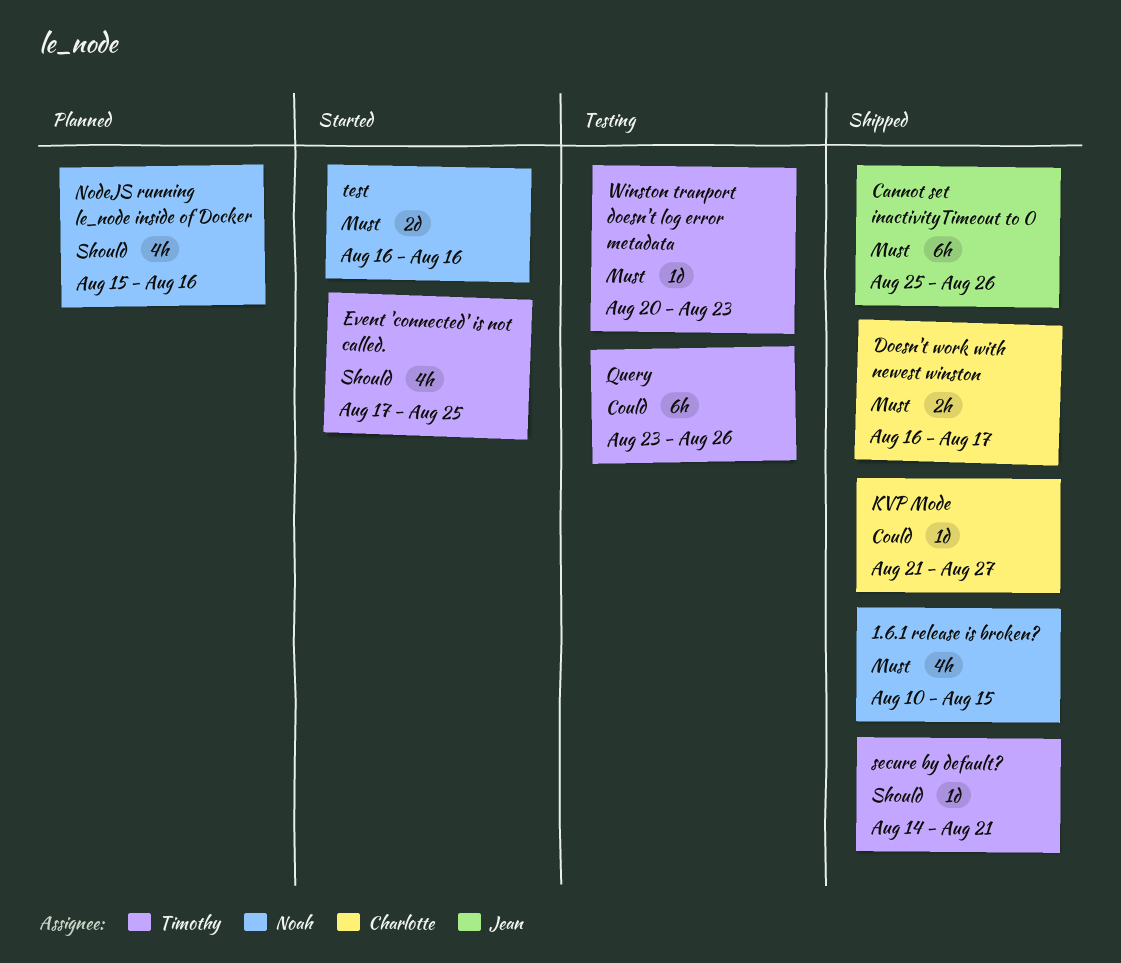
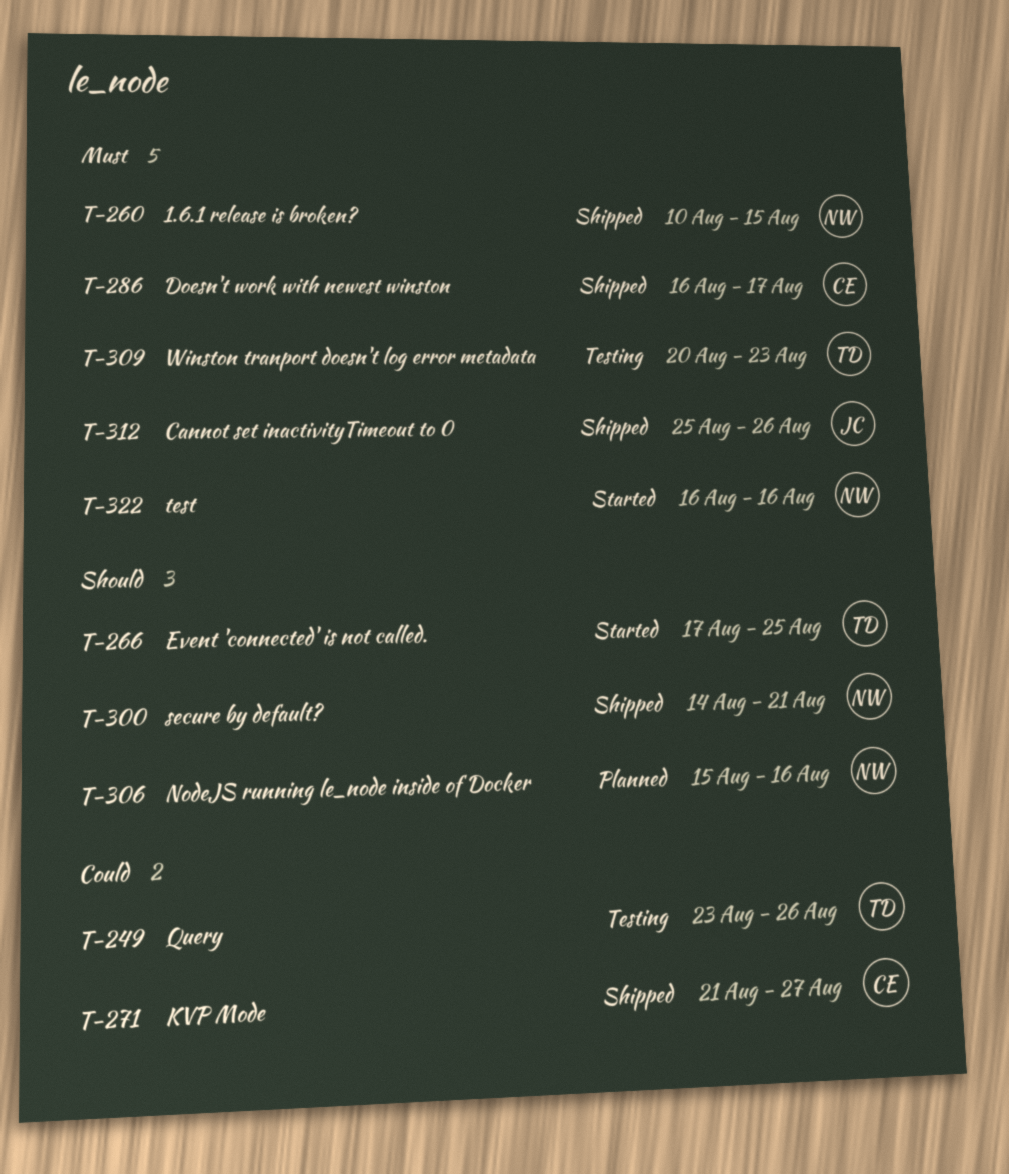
secure by default?, owner: Timothy -> Noah

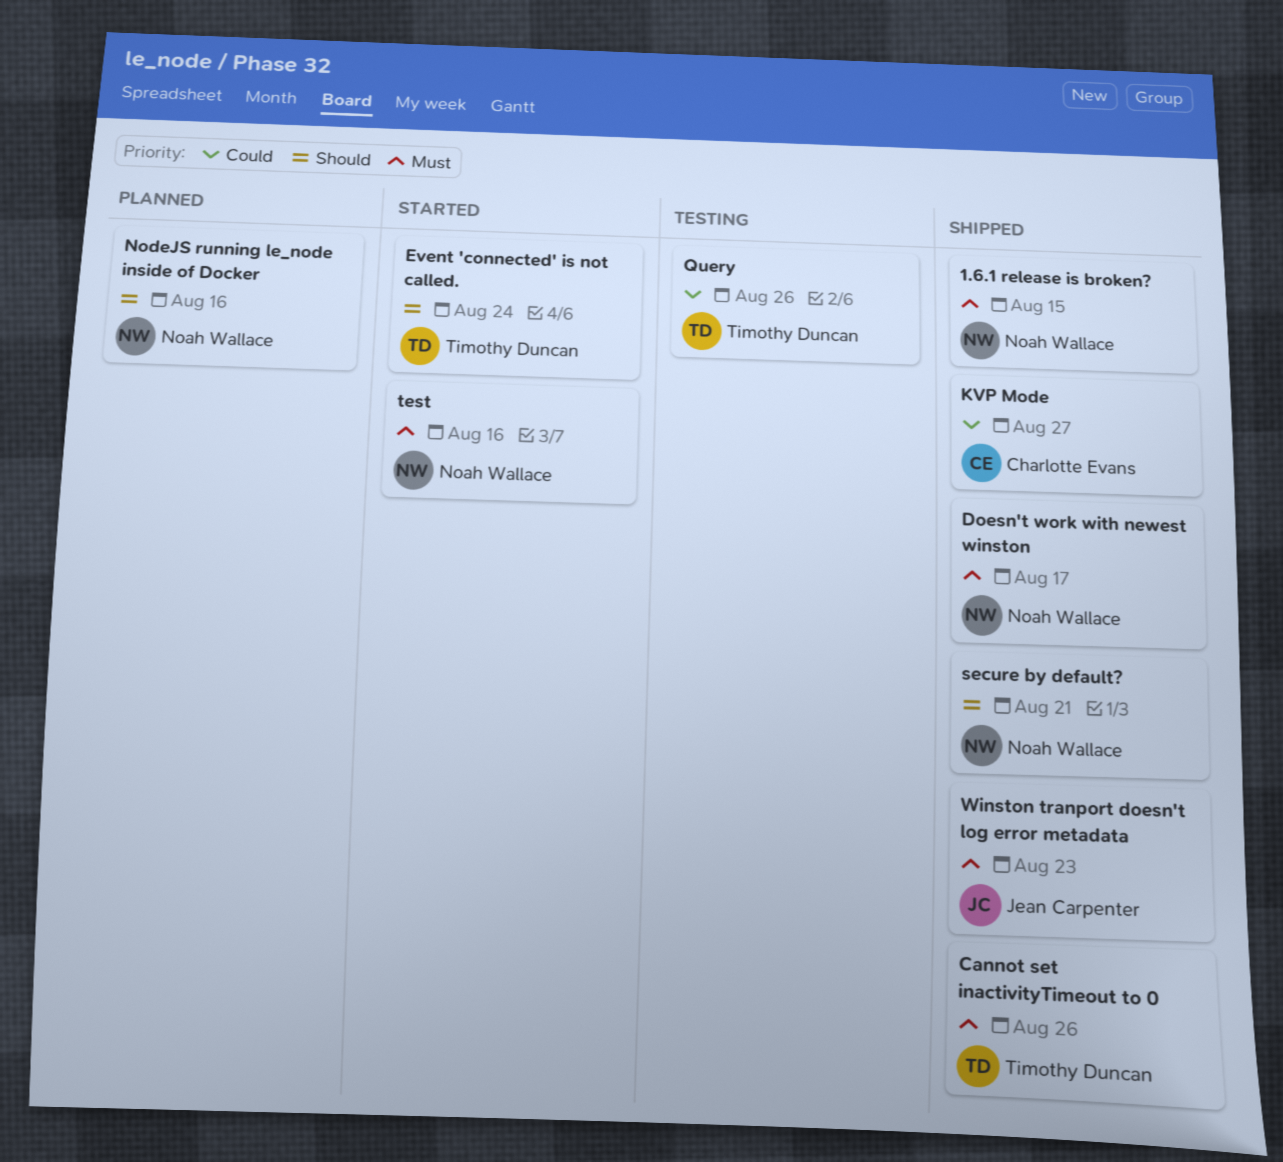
Cannot set inactivityTimeout to 0, owner: Jean Carpenter -> Timothy Duncan
Doesn't work with newest winston, owner: Charlotte Evans -> Noah Wallace
Event 'connected' is not called., due: Aug 25 -> Aug 24
Winston tranport doesn't log error metadata, status: Testing -> Shipped
Winston tranport doesn't log error metadata, owner: Timothy Duncan -> Jean Carpenter

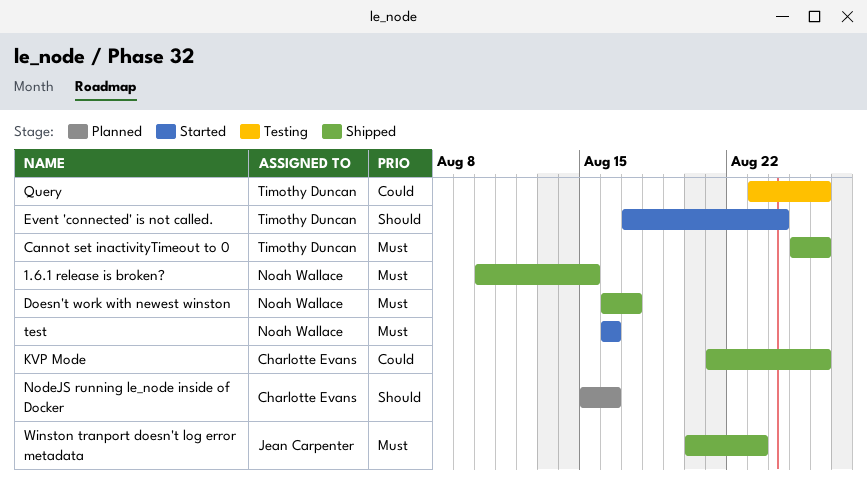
KVP Mode, due: Aug 27 -> Aug 26
NodeJS running le_node inside of Docker, owner: Noah Wallace -> Charlotte Evans
secure by default?: present -> none

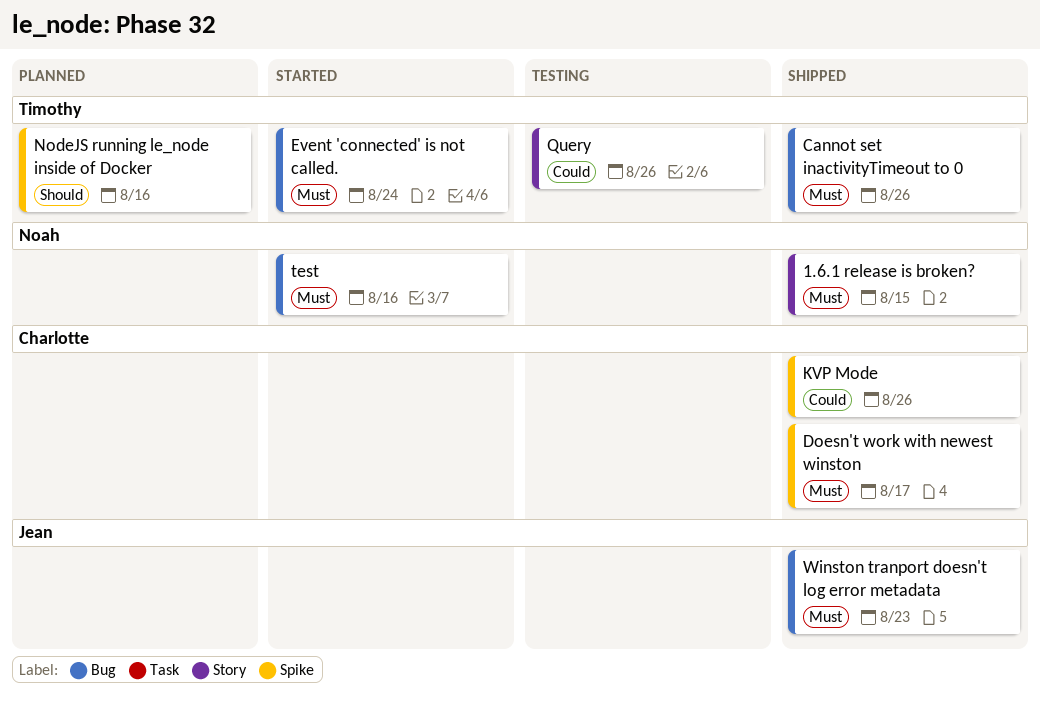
Doesn't work with newest winston, owner: Noah Wallace -> Charlotte Evans
Event 'connected' is not called., priority: Should -> Must
NodeJS running le_node inside of Docker, owner: Charlotte Evans -> Timothy Duncan

